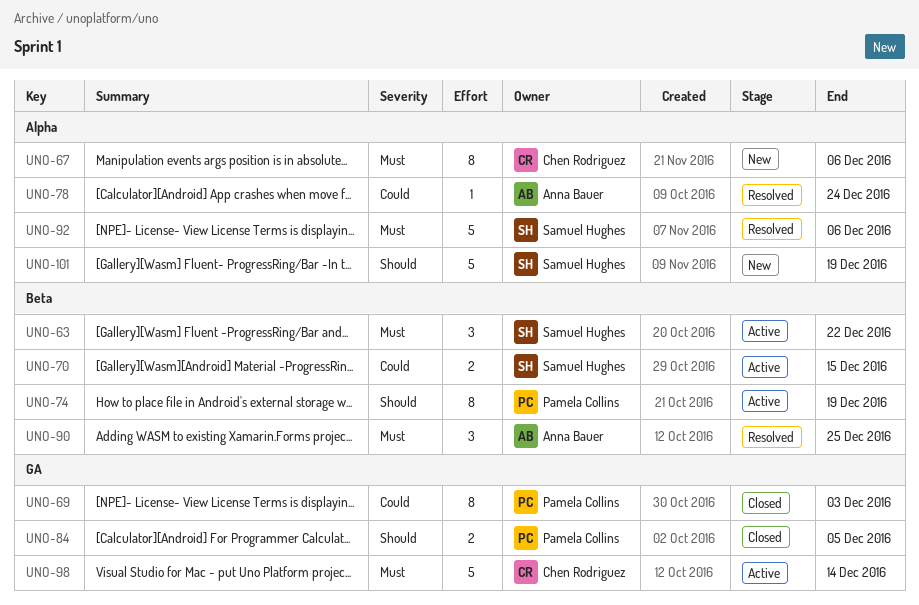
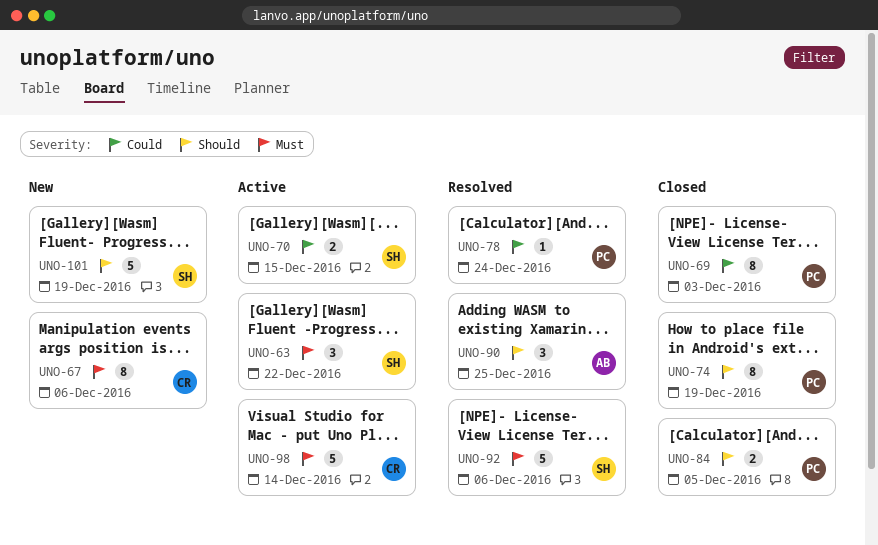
UNO-74, status: Active -> Closed
UNO-78, owner: Anna Bauer -> Pamela Collins
UNO-90, priority: Must -> Should

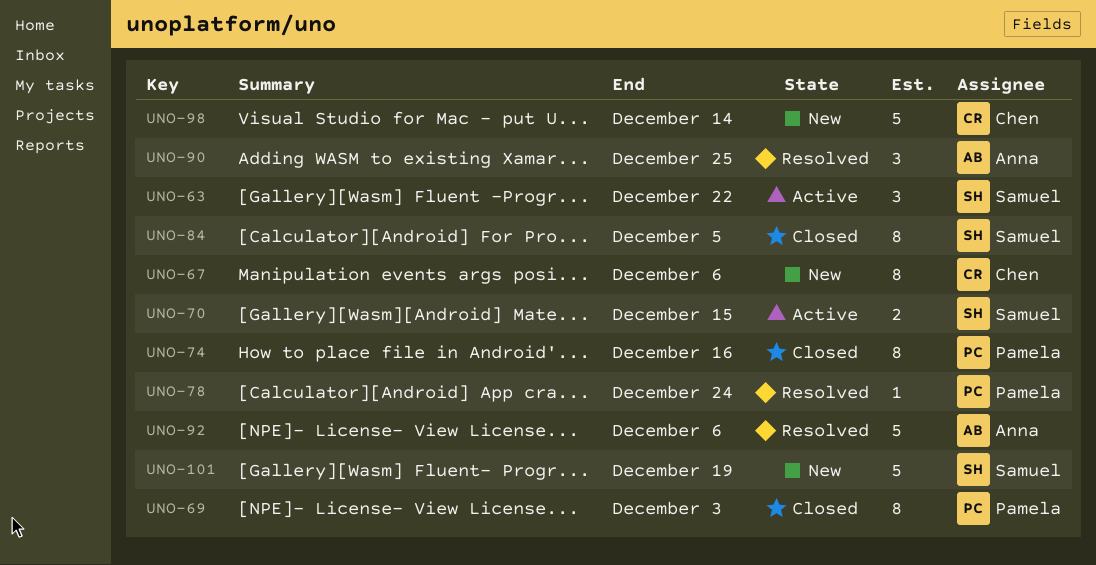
UNO-74, due: Dec 19 -> Dec 16
UNO-84, owner: Pamela -> Samuel
UNO-84, estimate: 2 -> 8
UNO-92, owner: Samuel -> Anna
UNO-98, status: Active -> New

